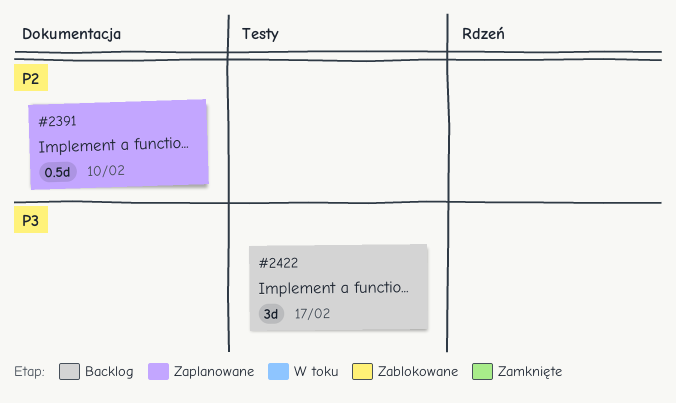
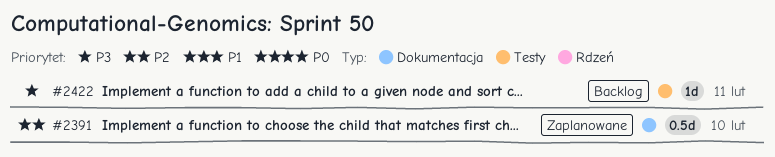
#2422, estimate: 3d -> 1d
#2422, due: Feb 17 -> Feb 11

